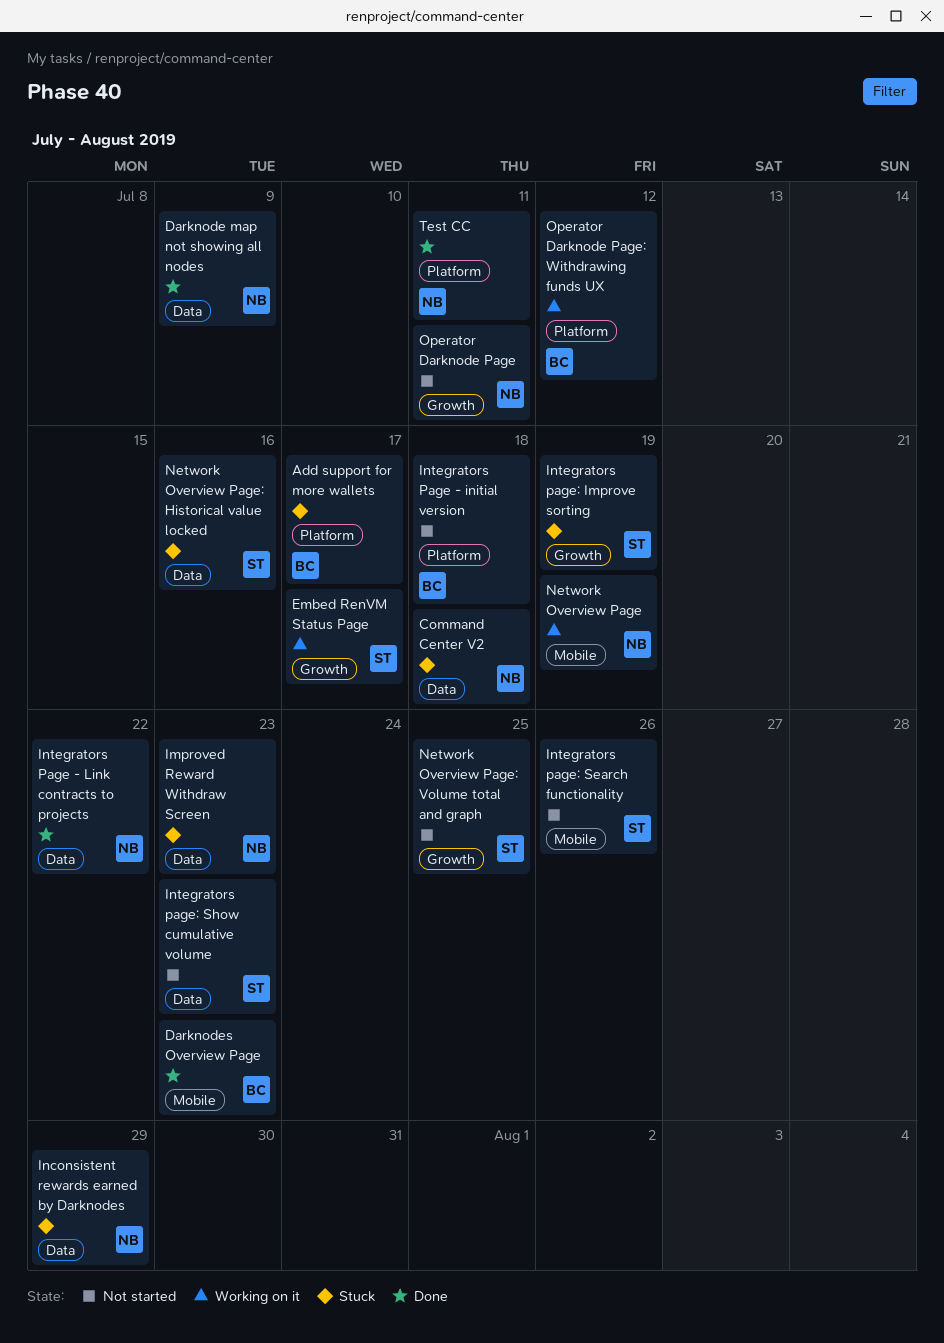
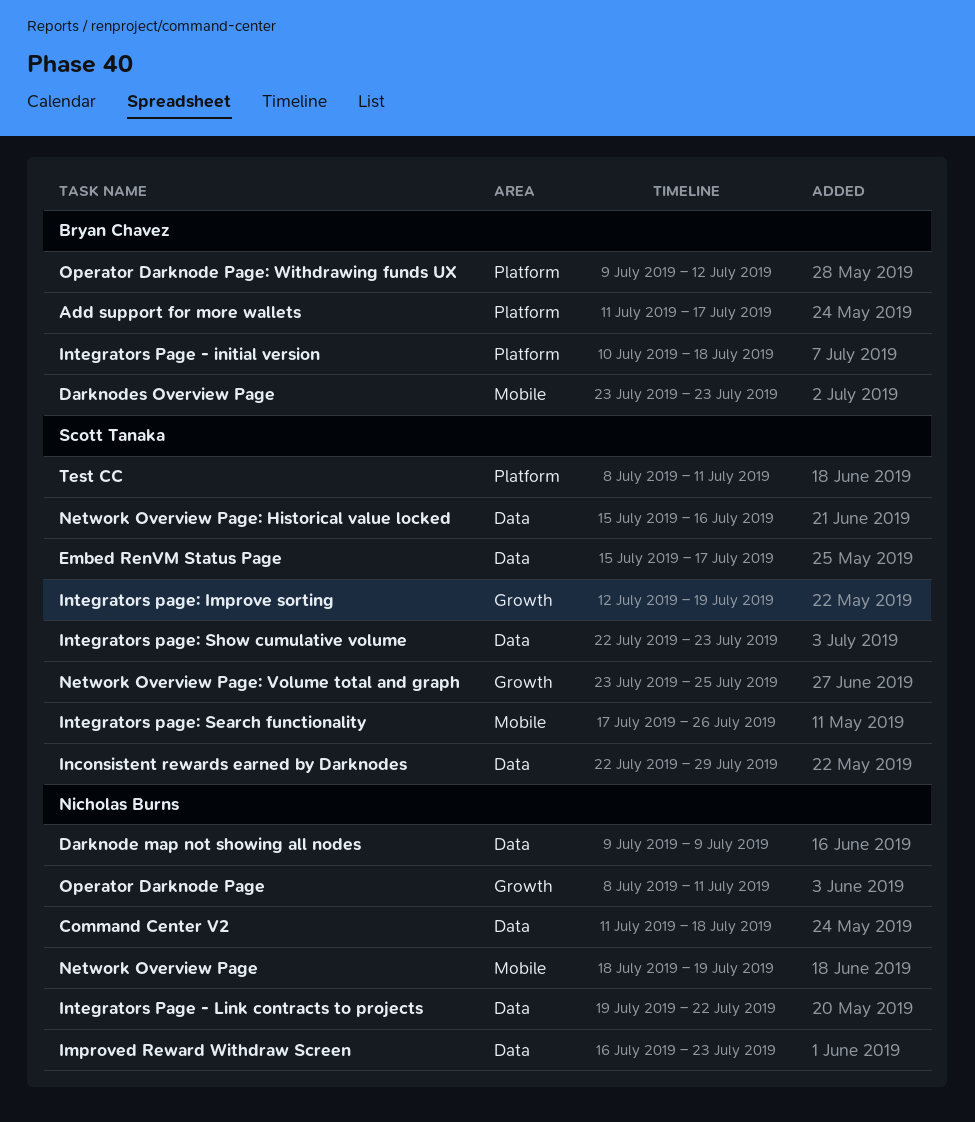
Embed RenVM Status Page, label: Growth -> Data
Inconsistent rewards earned by Darknodes, owner: Nicholas Burns -> Scott Tanaka
Test CC, owner: Nicholas Burns -> Scott Tanaka

